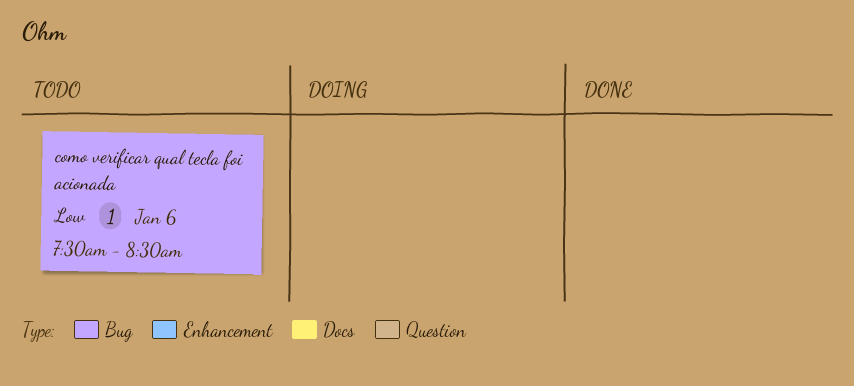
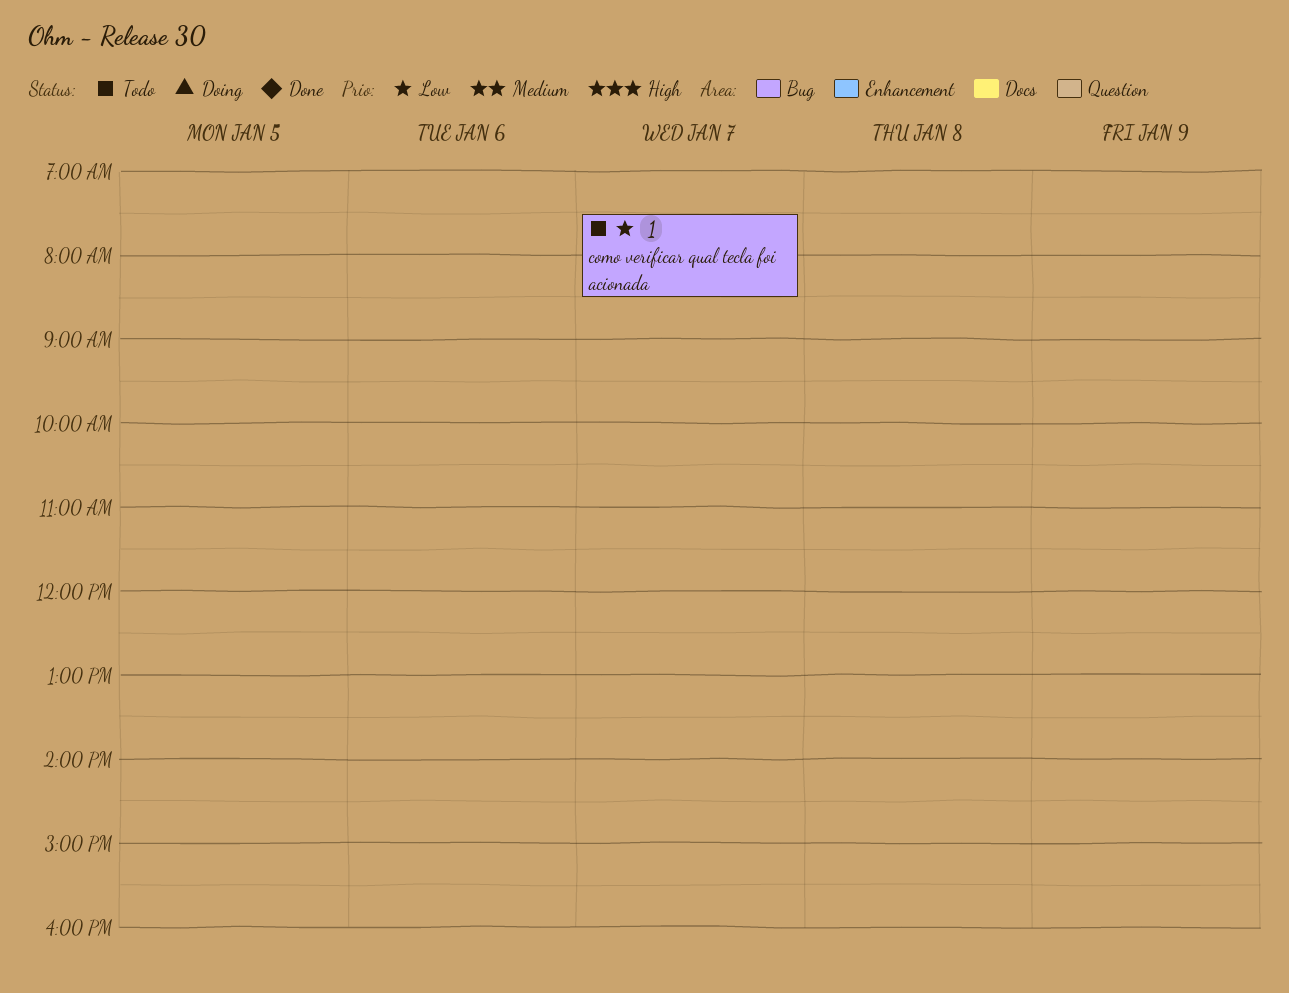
como verificar qual tecla foi acionada, day: Jan 6 -> Jan 7

